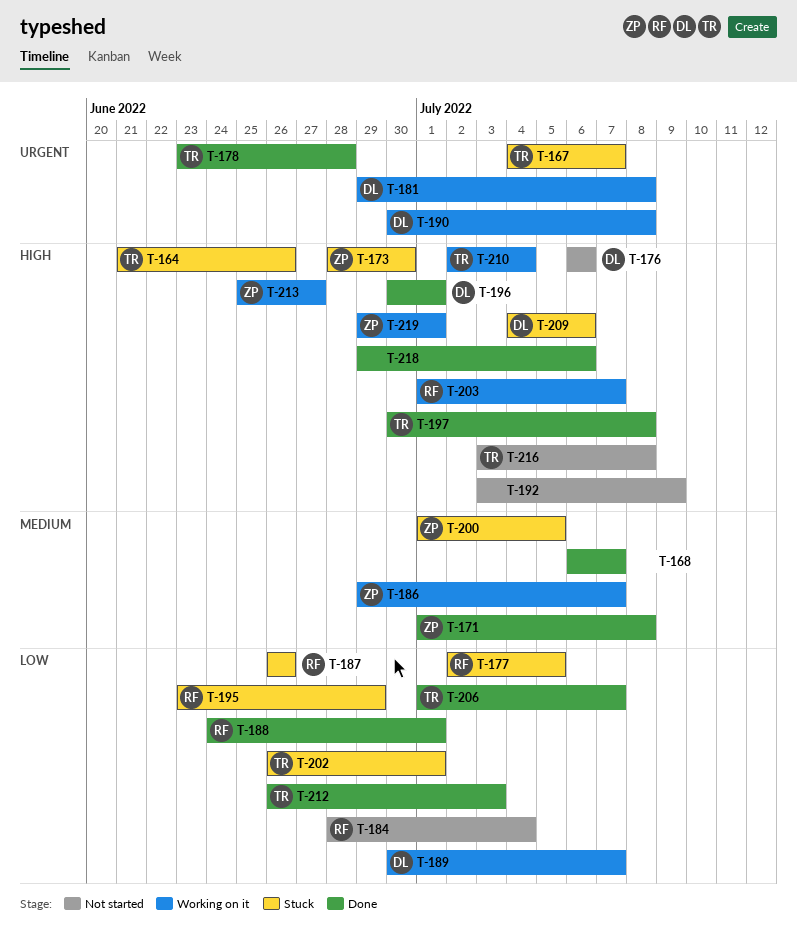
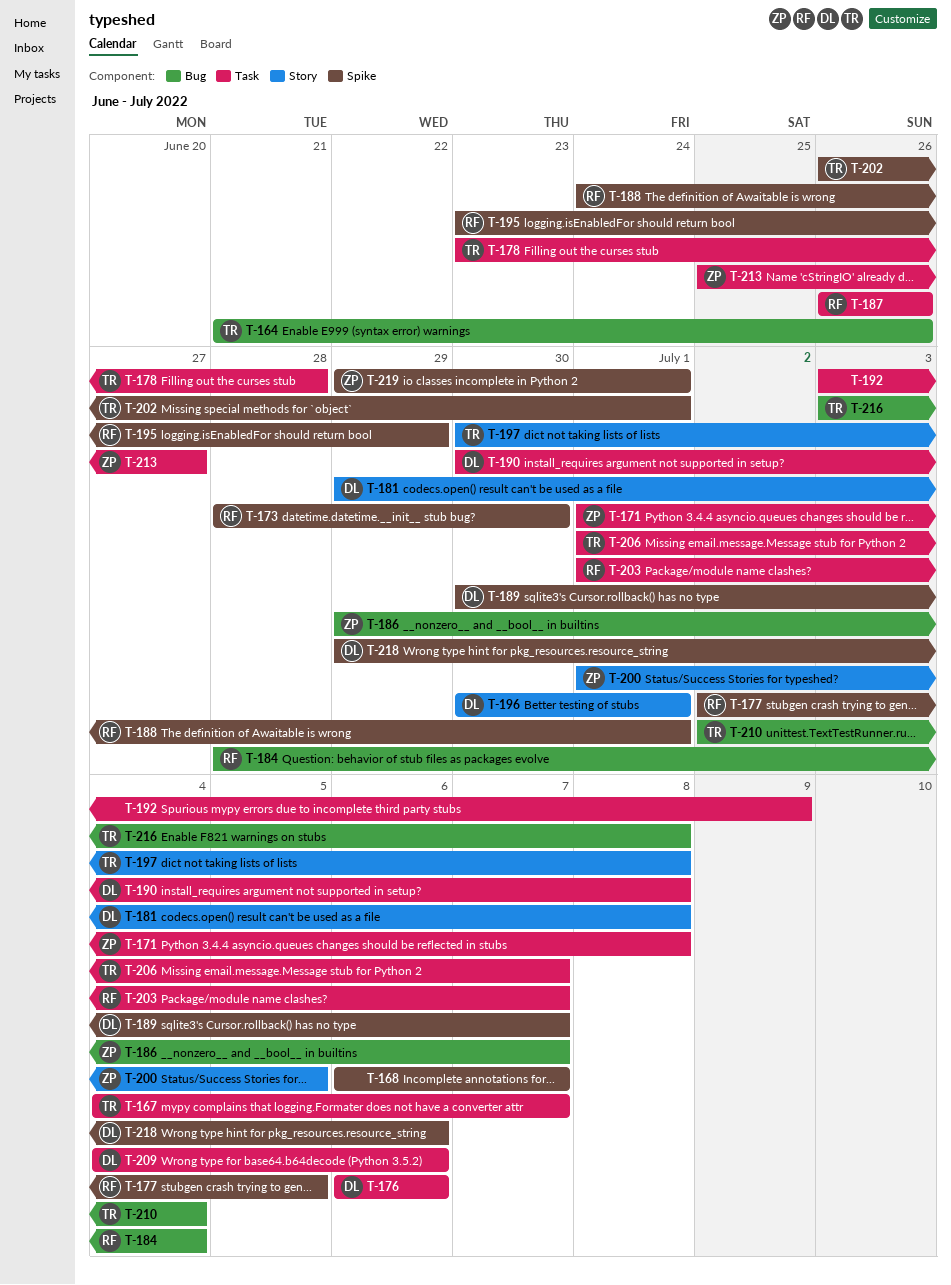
T-173, owner: ZP -> RF
T-212: present -> none
T-218, owner: none -> DL

